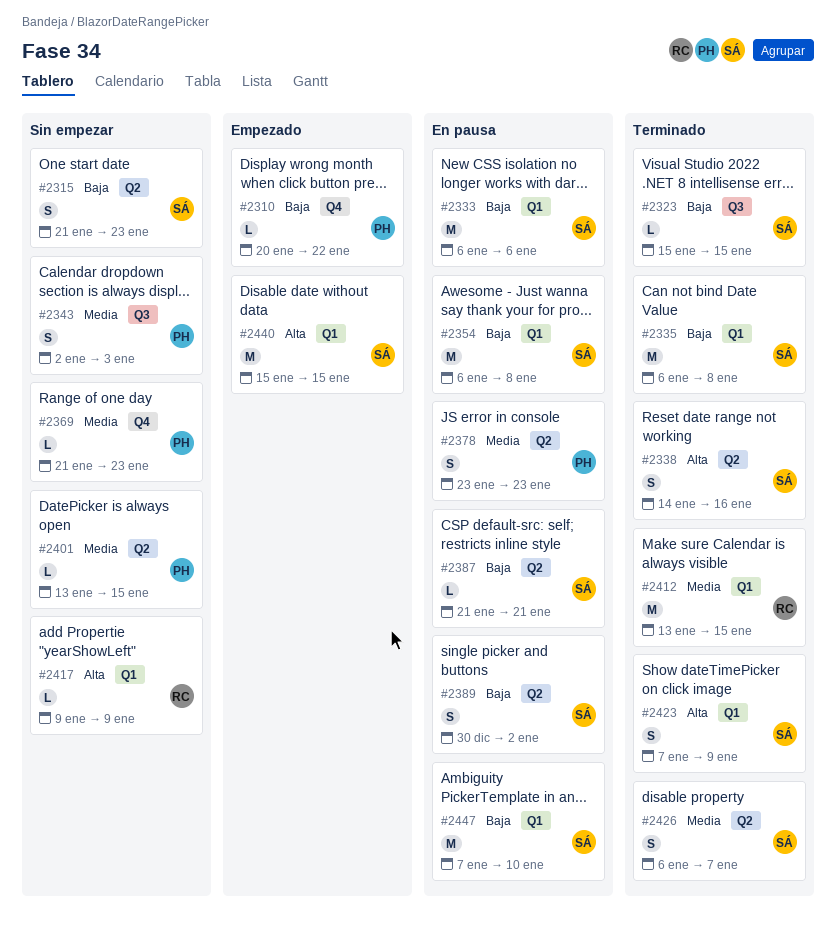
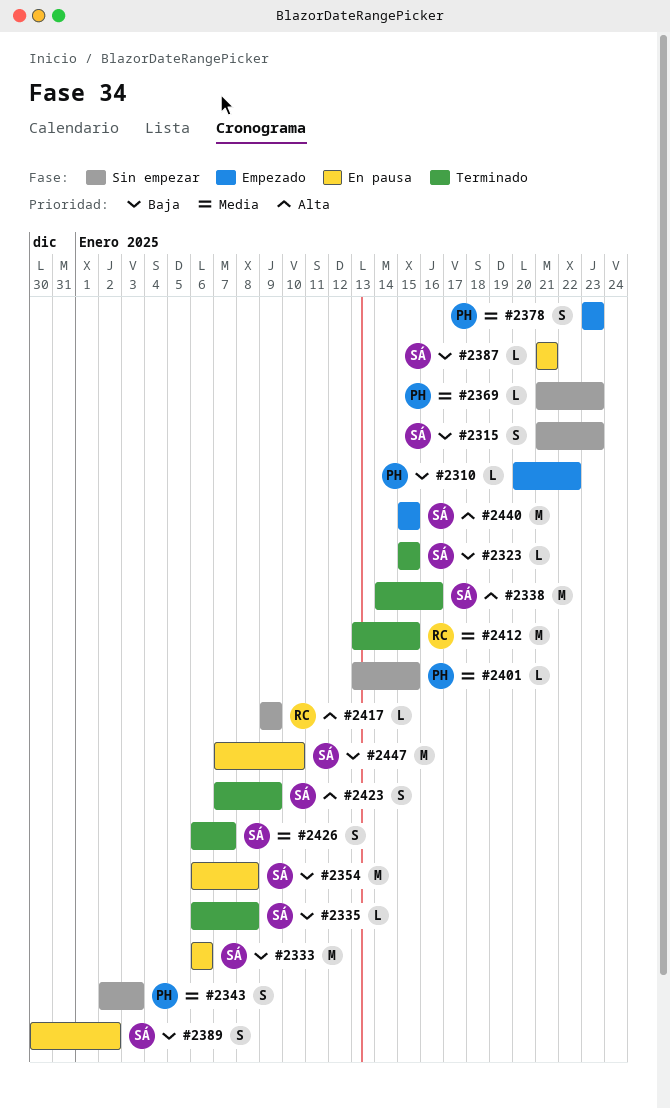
#2335, estimate: M -> L
#2338, estimate: S -> M
#2378, status: En pausa -> Empezado

